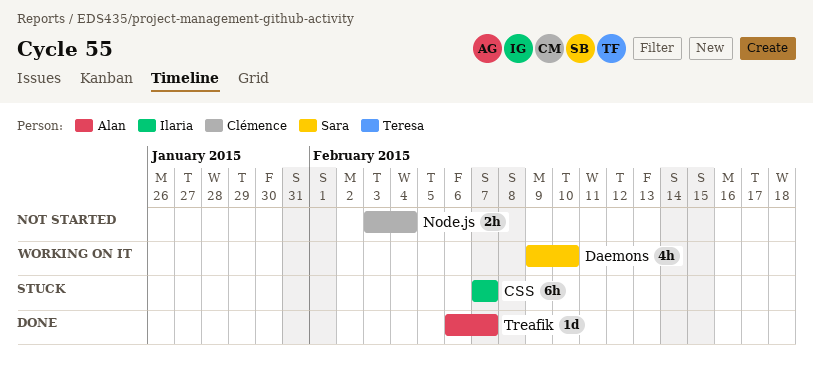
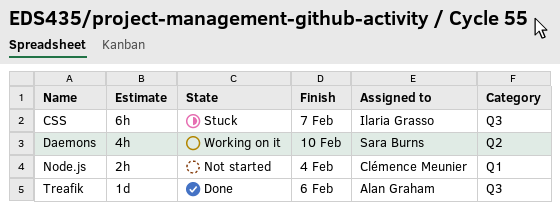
Treafik, due: Feb 7 -> Feb 6

